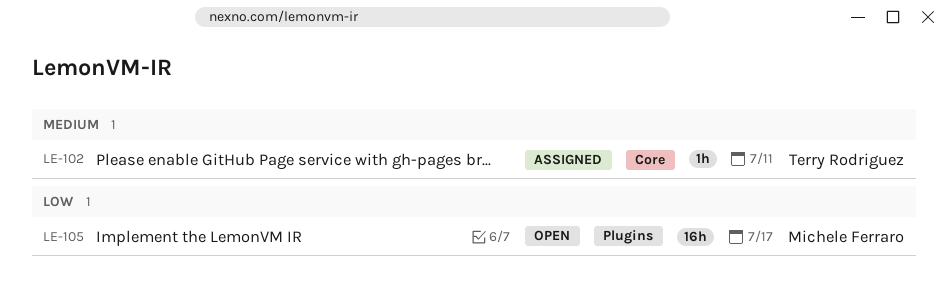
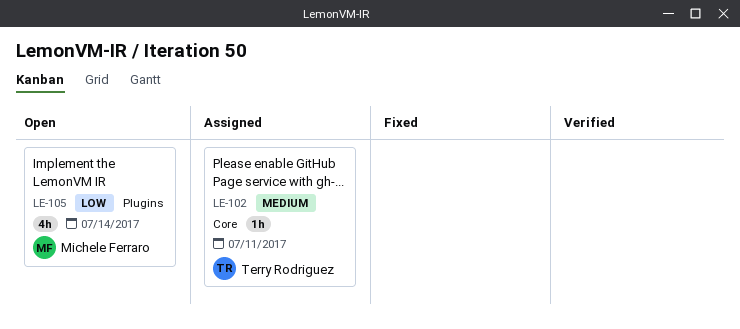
LE-105, estimate: 16h -> 4h
LE-105, due: Jul 17 -> Jul 14

